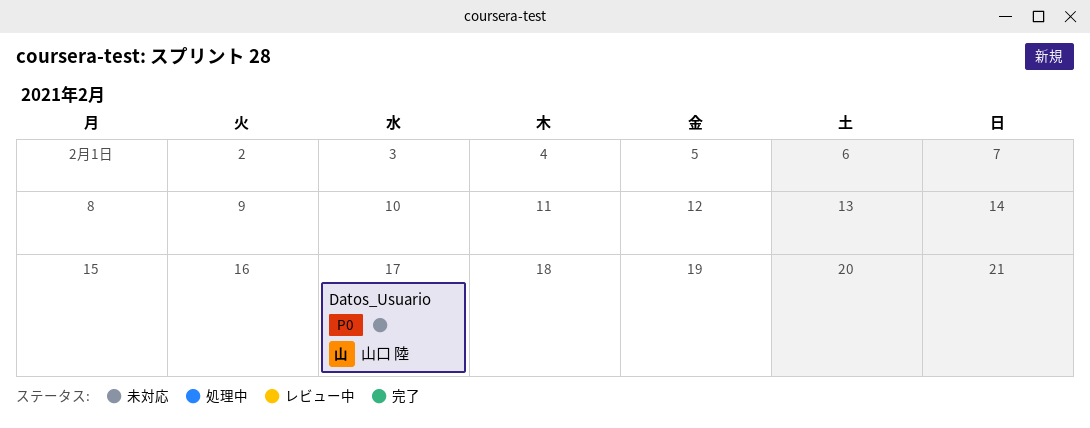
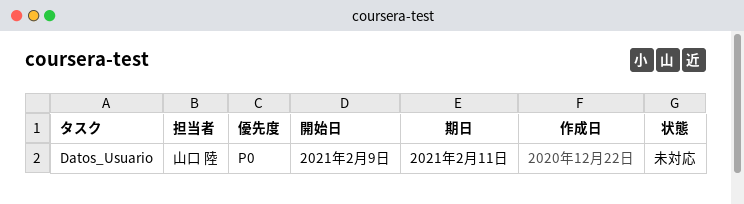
Datos_Usuario, due: Feb 17 -> Feb 11

